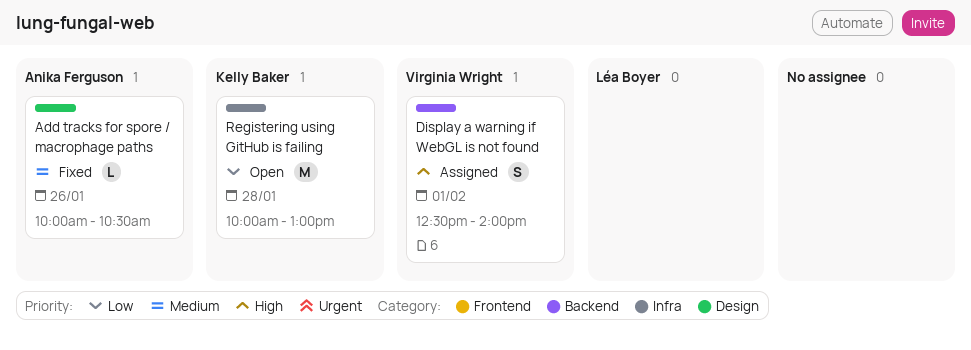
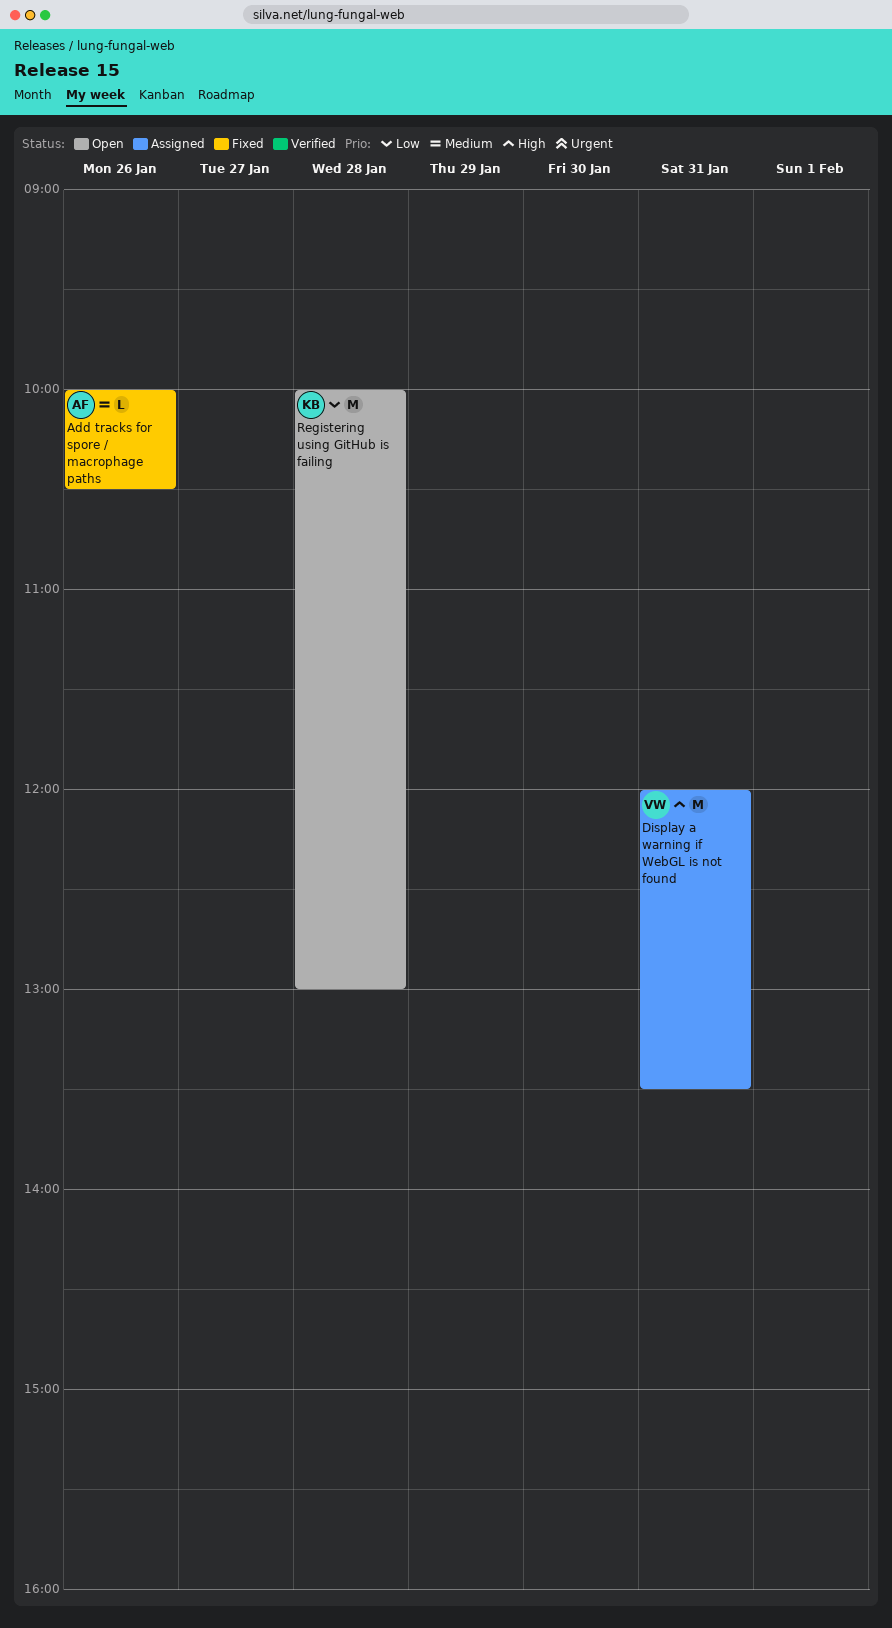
Display a warning if WebGL is not found, estimate: S -> M
Display a warning if WebGL is not found, day: Feb 1 -> Jan 31
Display a warning if WebGL is not found, begins: 12:30 -> 12:00
Display a warning if WebGL is not found, ends: 14:00 -> 13:30

